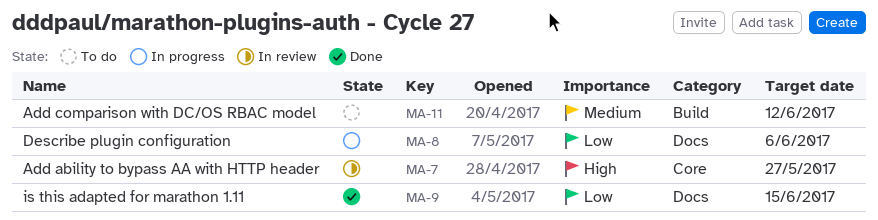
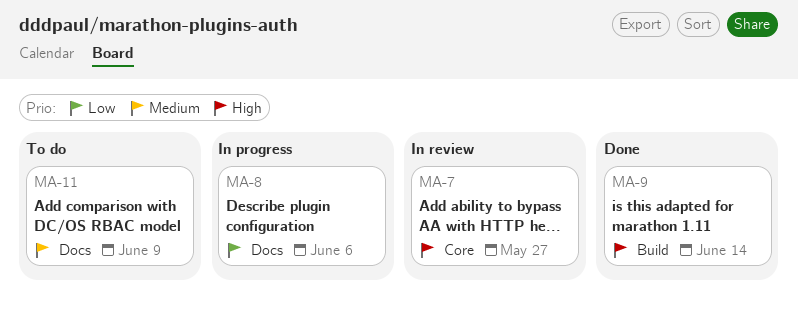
MA-9, priority: Low -> High
MA-9, label: Docs -> Build
MA-9, due: Jun 15 -> Jun 14
MA-11, label: Build -> Docs
MA-11, due: Jun 12 -> Jun 9

